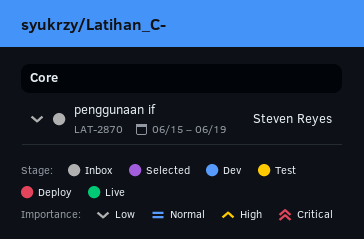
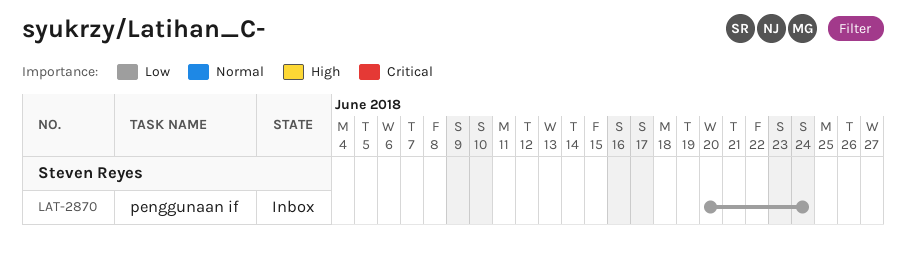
LAT-2870, start: Jun 15 -> Jun 20
LAT-2870, due: Jun 19 -> Jun 24

